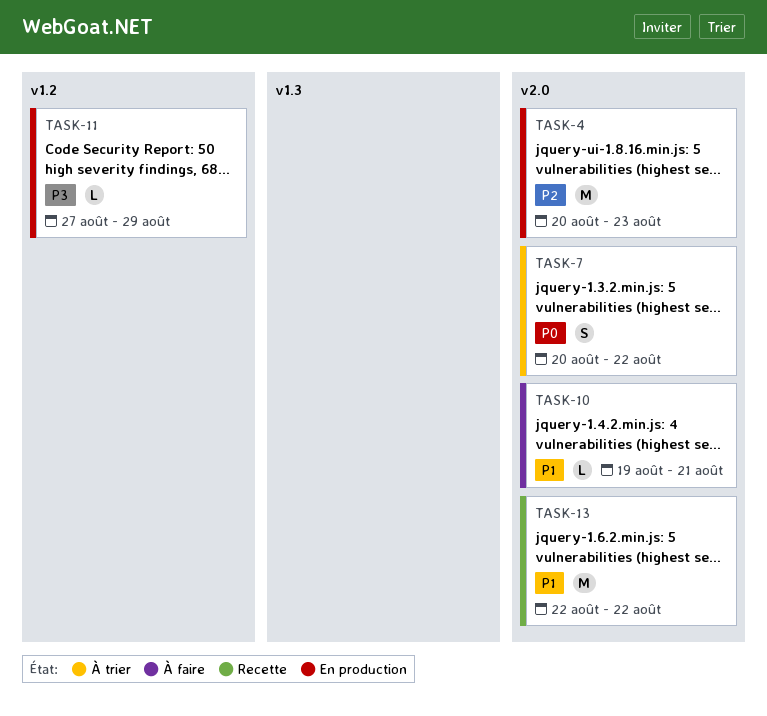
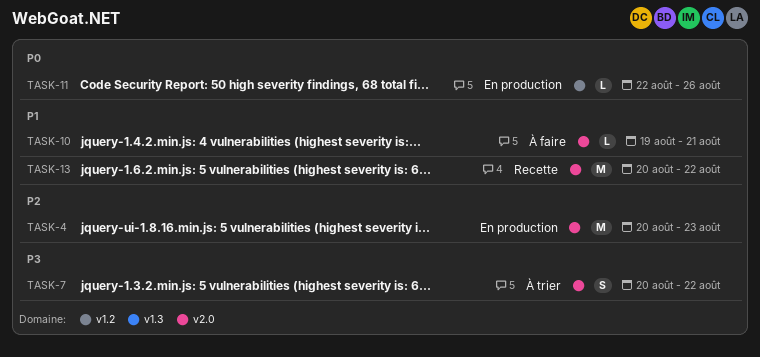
TASK-7, priority: P0 -> P3
TASK-11, priority: P3 -> P0
TASK-11, start: Aug 27 -> Aug 22
TASK-11, due: Aug 29 -> Aug 26
TASK-13, start: Aug 22 -> Aug 20

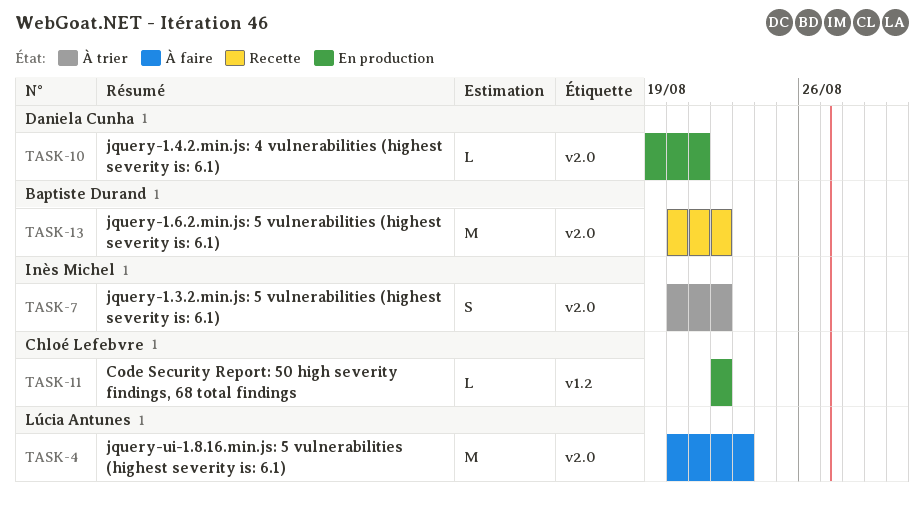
TASK-4, status: En production -> À faire
TASK-10, status: À faire -> En production
TASK-11, due: Aug 26 -> Aug 22

